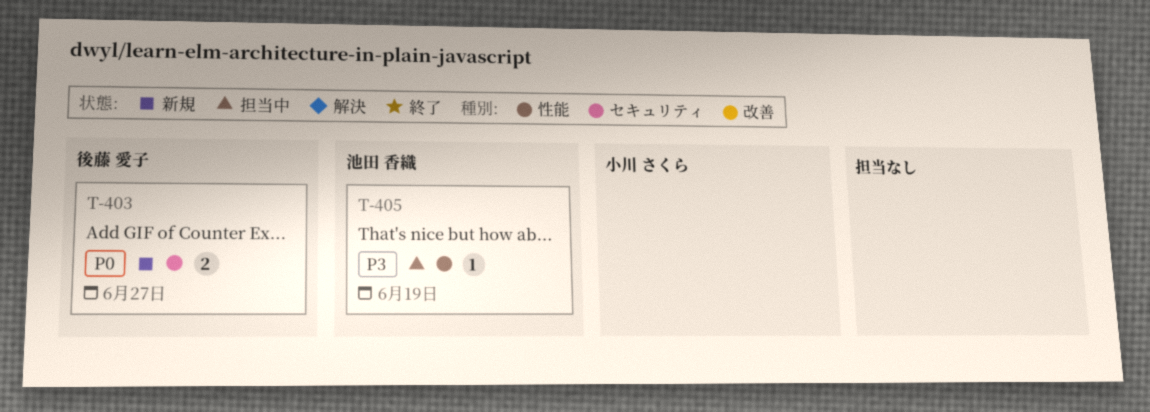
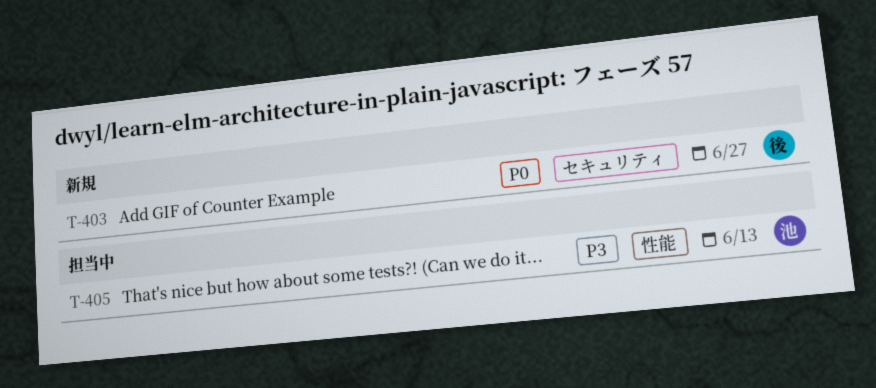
T-405, due: Jun 19 -> Jun 13

